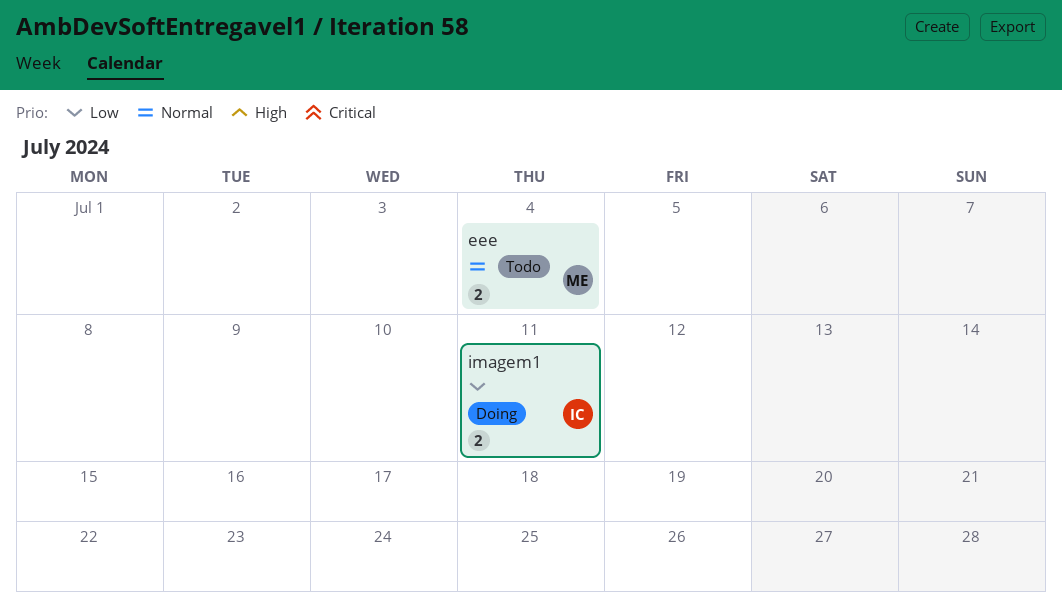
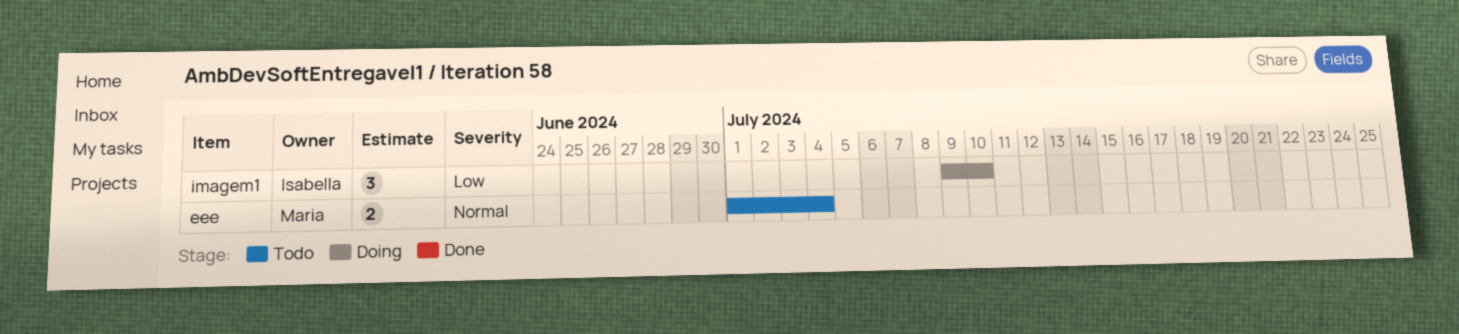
imagem1, estimate: 2 -> 3
imagem1, due: Jul 11 -> Jul 10

